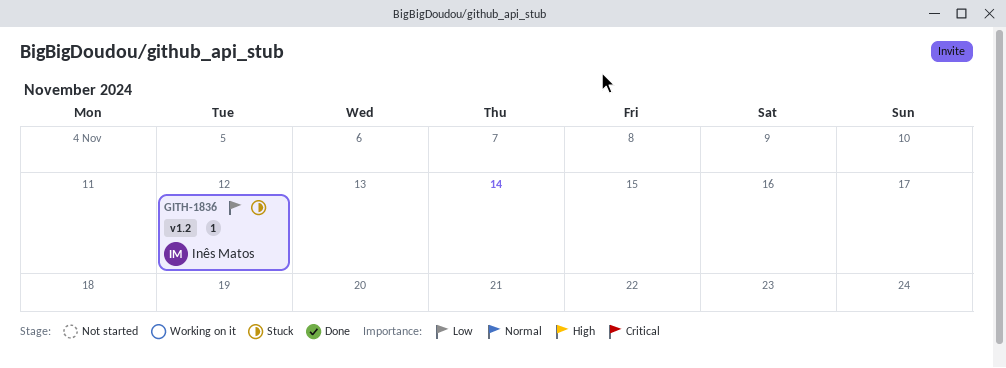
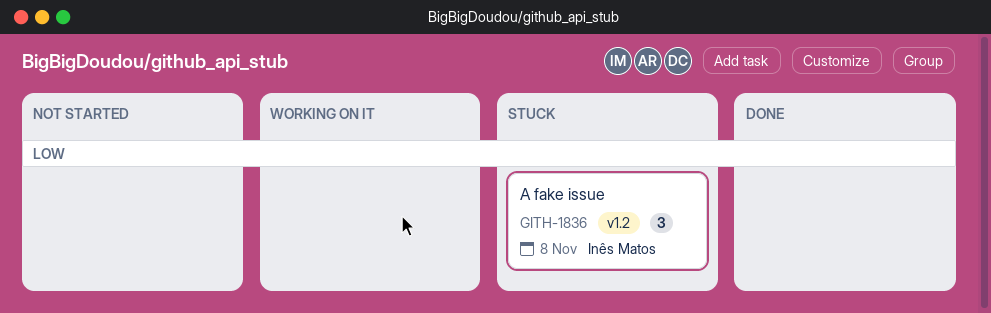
GITH-1836, estimate: 1 -> 3
GITH-1836, due: Nov 12 -> Nov 8

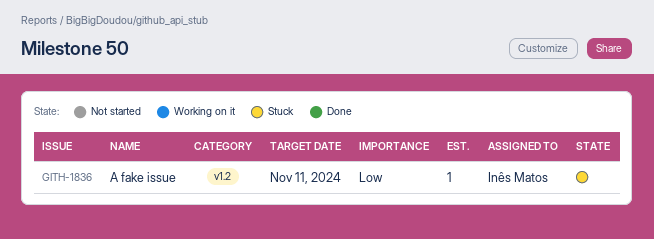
GITH-1836, estimate: 3 -> 1
GITH-1836, due: Nov 8 -> Nov 11

